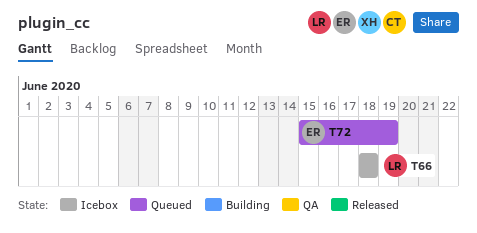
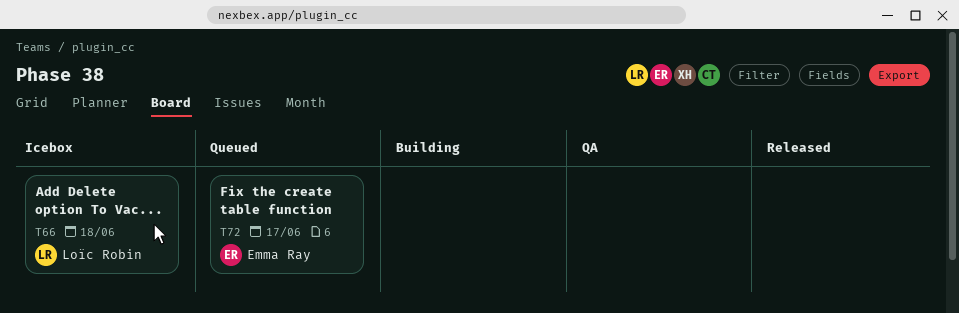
T72, due: Jun 19 -> Jun 17

